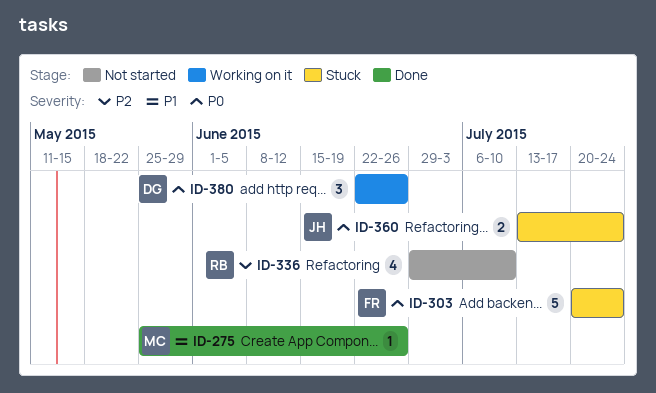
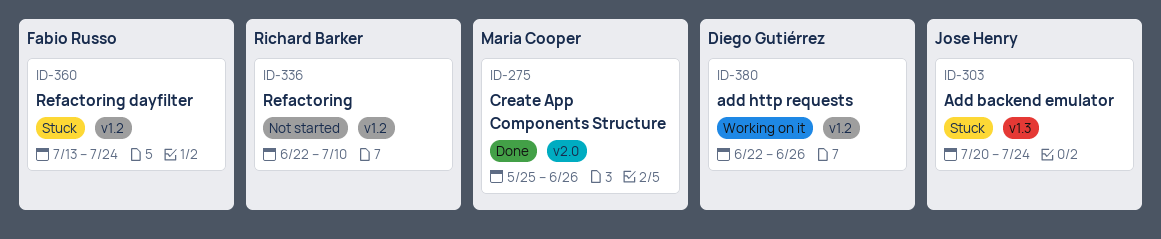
ID-303, owner: Fabio Russo -> Jose Henry
ID-336, start: Jun 29 -> Jun 22
ID-360, owner: Jose Henry -> Fabio Russo

